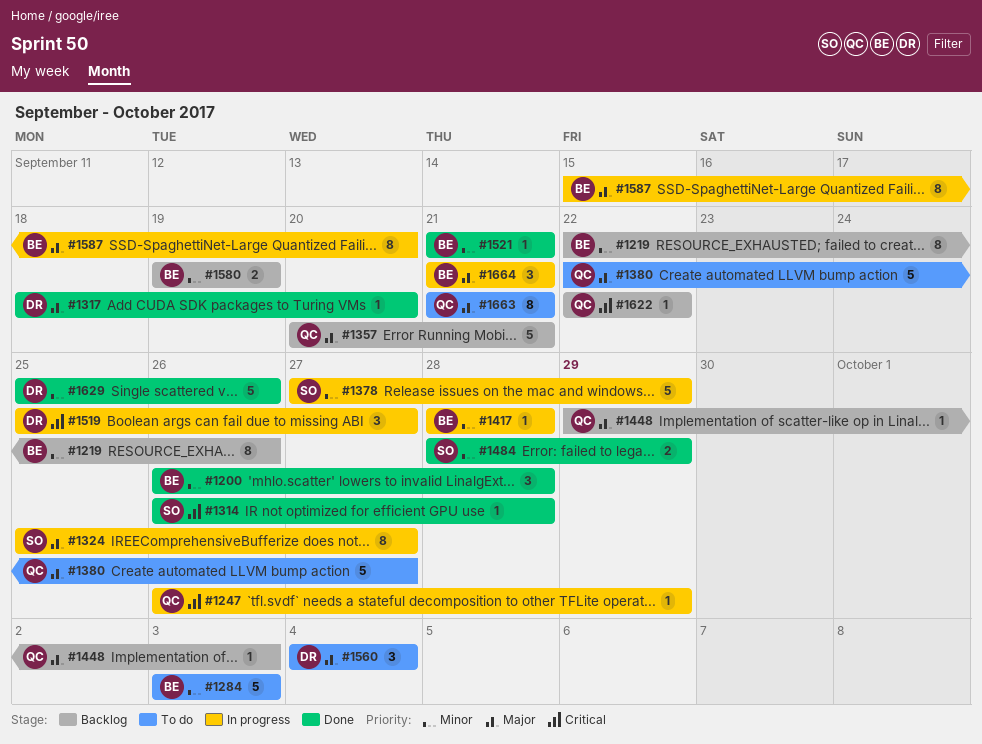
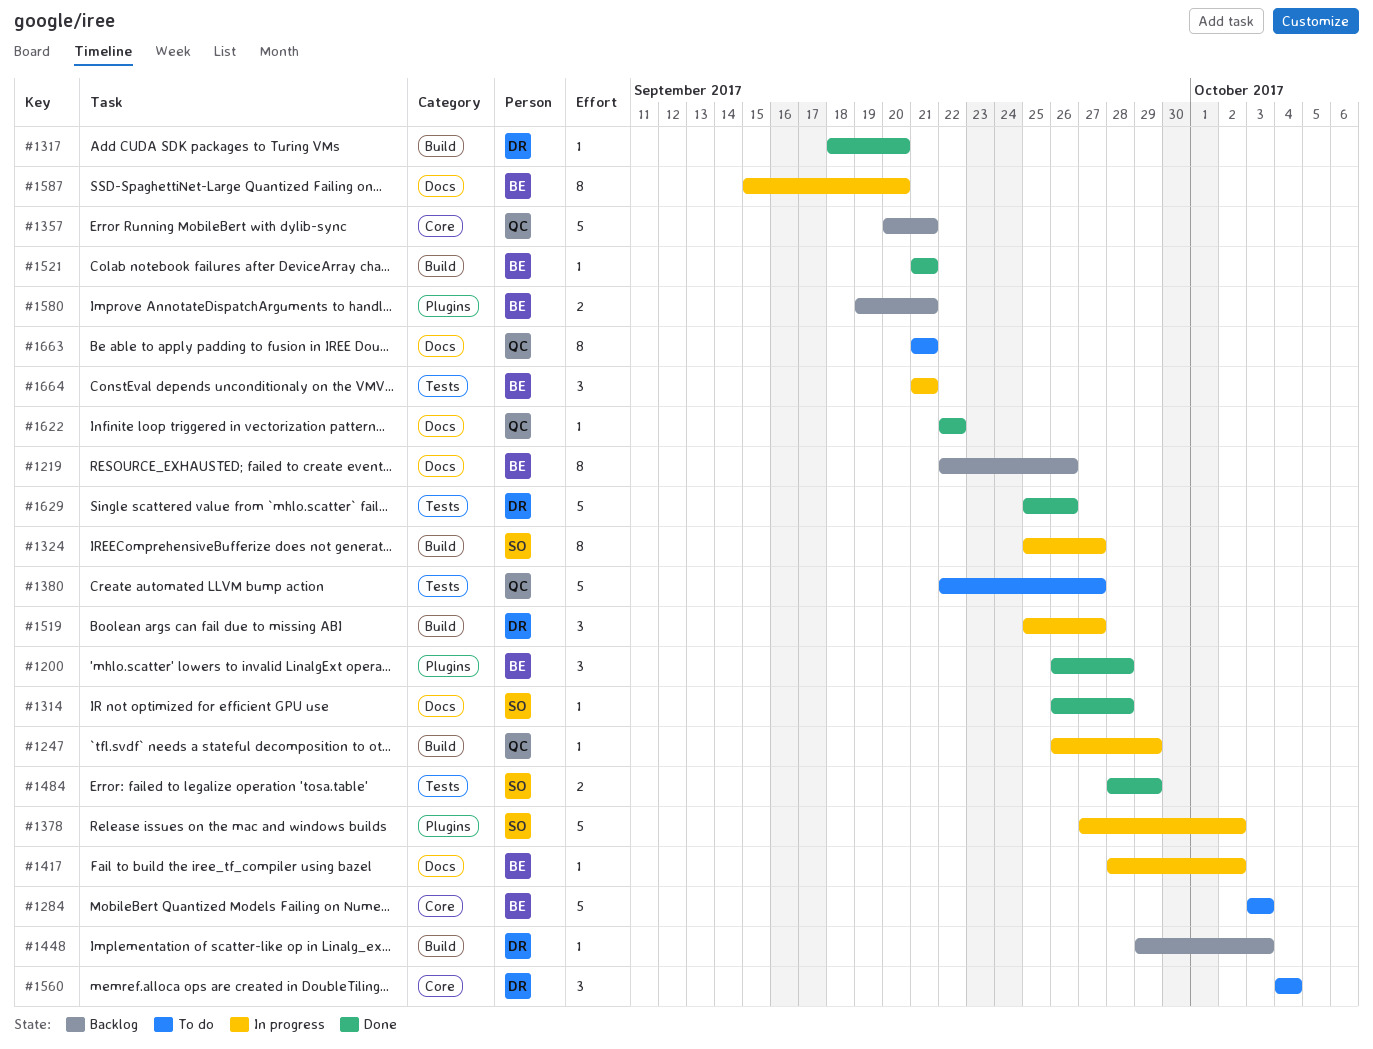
#1378, due: Sep 29 -> Oct 2
#1417, due: Sep 28 -> Oct 2
#1448, owner: QC -> DR
#1580, due: Sep 19 -> Sep 21
#1622, status: Backlog -> Done

